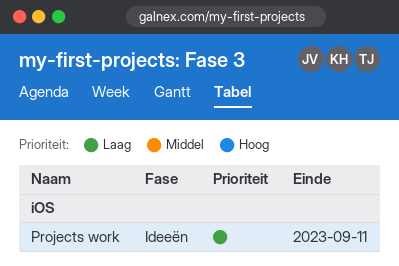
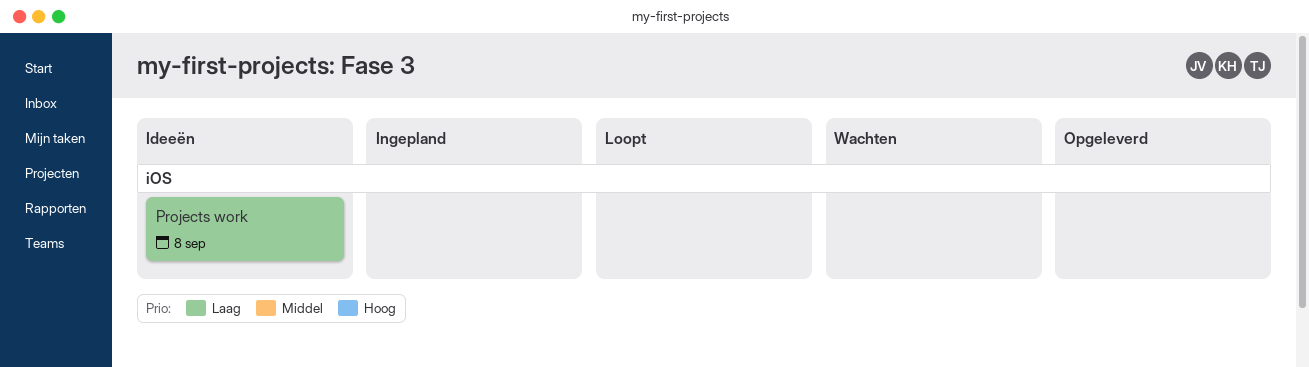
Projects work, due: Sep 11 -> Sep 8

